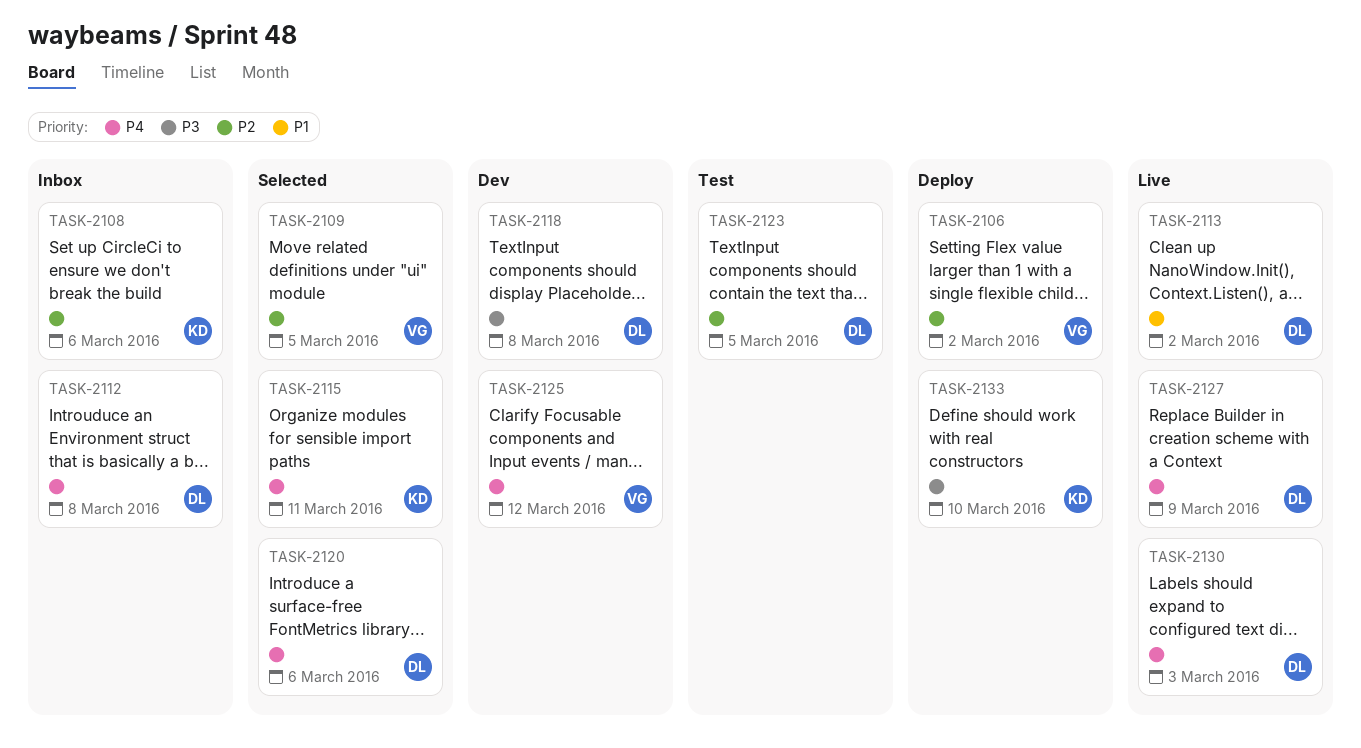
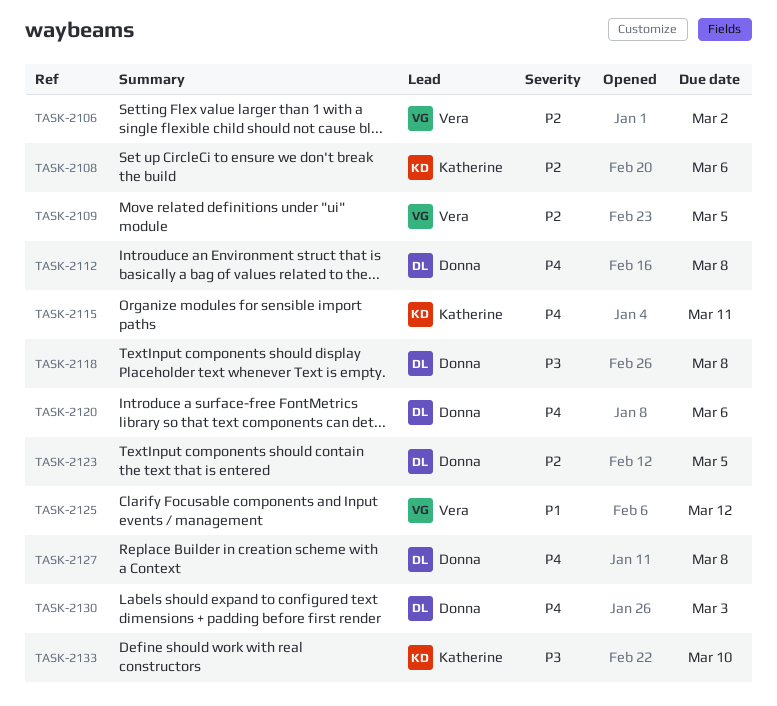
TASK-2113: present -> none
TASK-2125, priority: P4 -> P1
TASK-2127, due: Mar 9 -> Mar 8

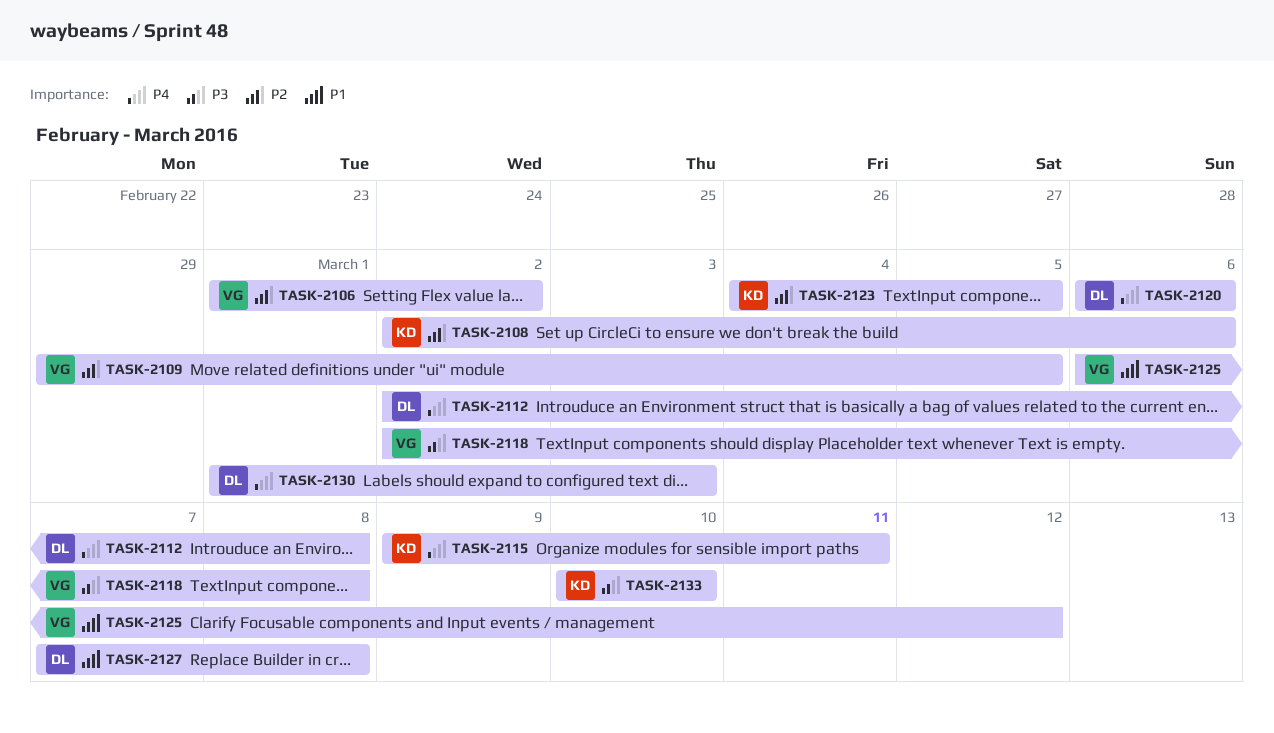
TASK-2118, owner: Donna -> Vera
TASK-2123, owner: Donna -> Katherine
TASK-2127, priority: P4 -> P1

